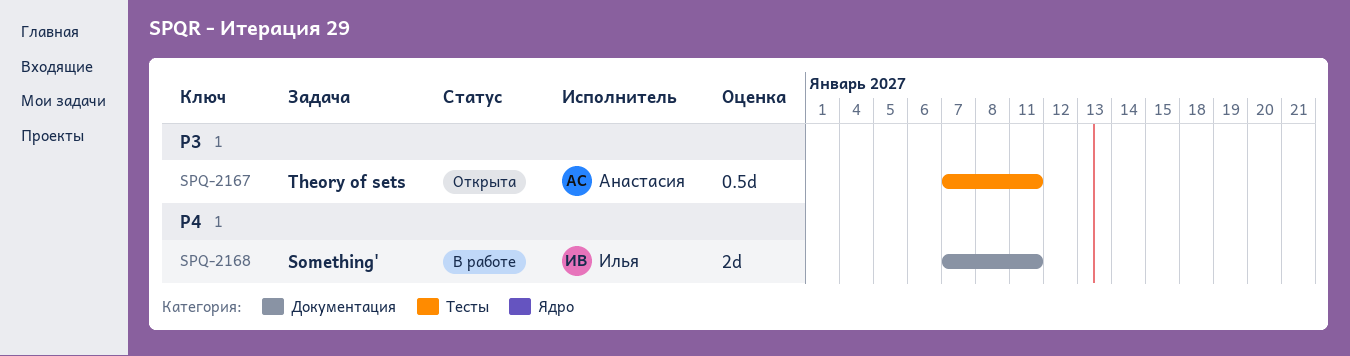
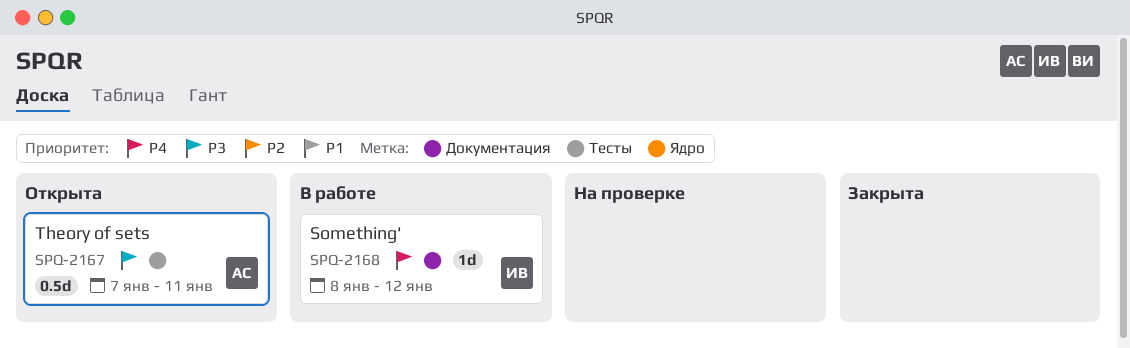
SPQ-2168, estimate: 2d -> 1d
SPQ-2168, start: Jan 7 -> Jan 8
SPQ-2168, due: Jan 11 -> Jan 12

